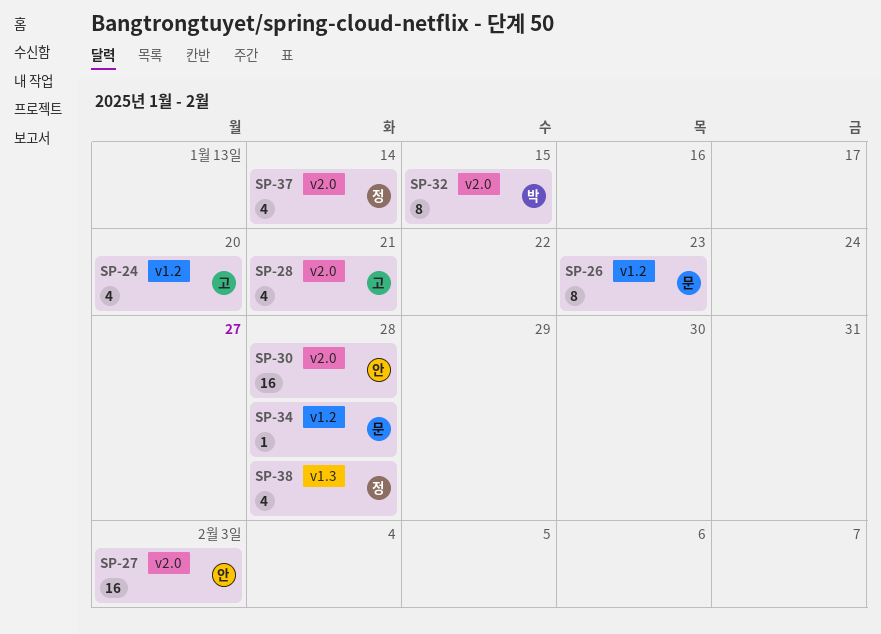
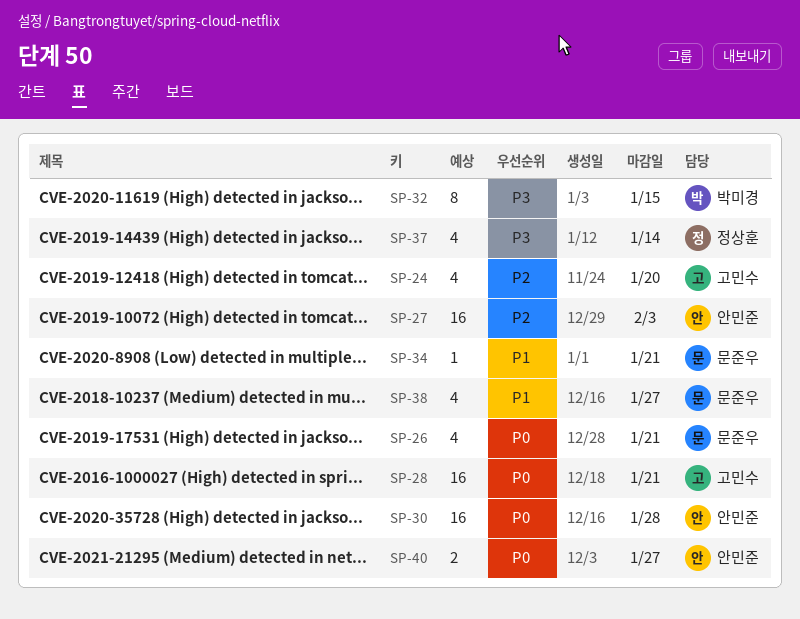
SP-26, estimate: 8 -> 4
SP-26, due: Jan 23 -> Jan 21
SP-28, estimate: 4 -> 16
SP-34, due: Jan 28 -> Jan 21
SP-38, owner: 정상훈 -> 문준우
SP-38, due: Jan 28 -> Jan 27
SP-40: none -> present

